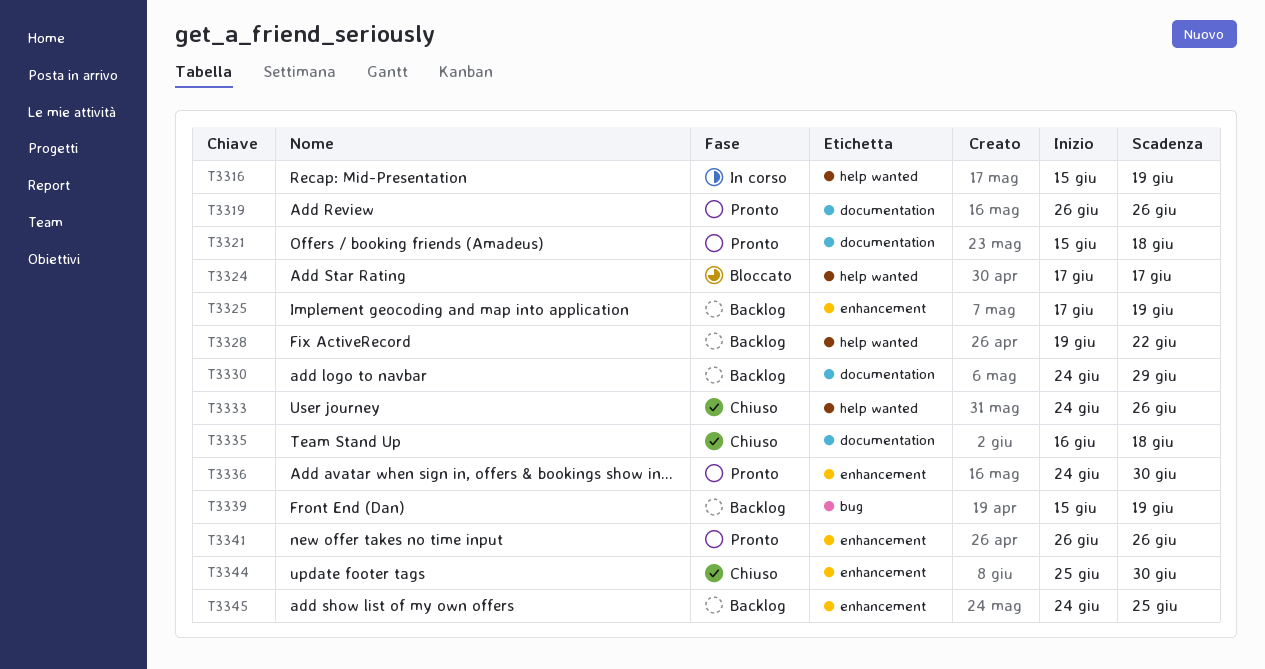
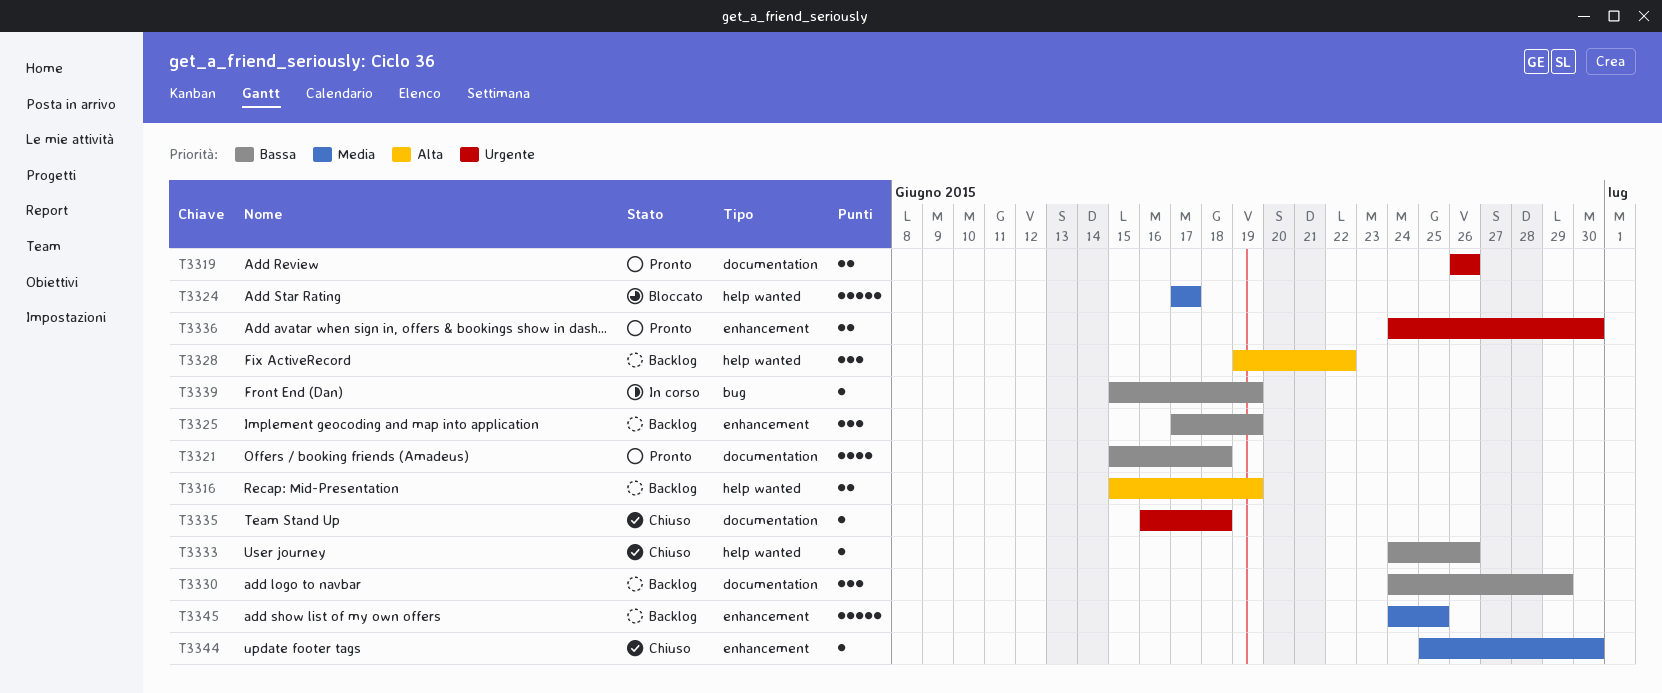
T3316, status: In corso -> Backlog
T3339, status: Backlog -> In corso
T3341: present -> none

